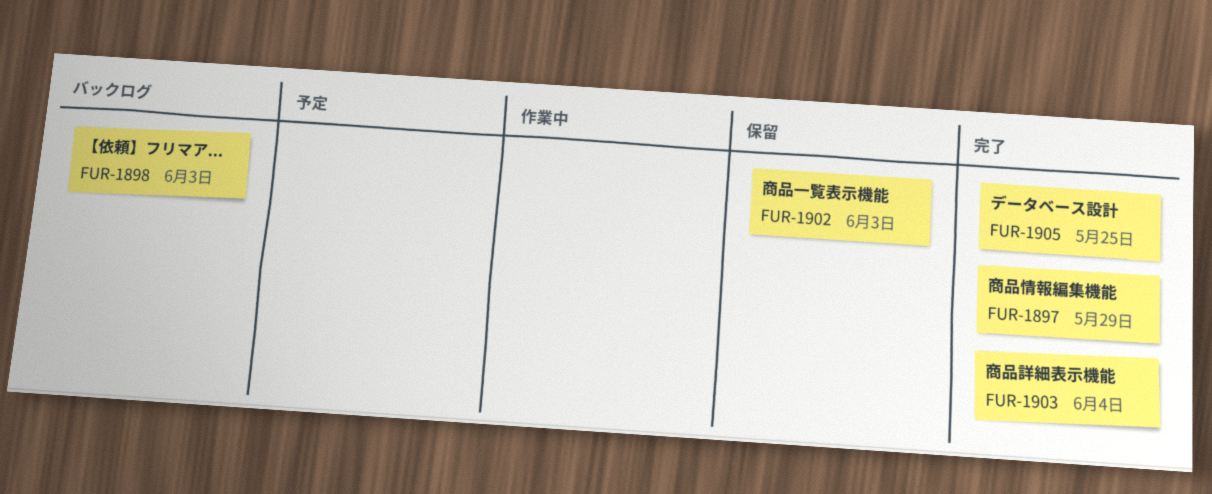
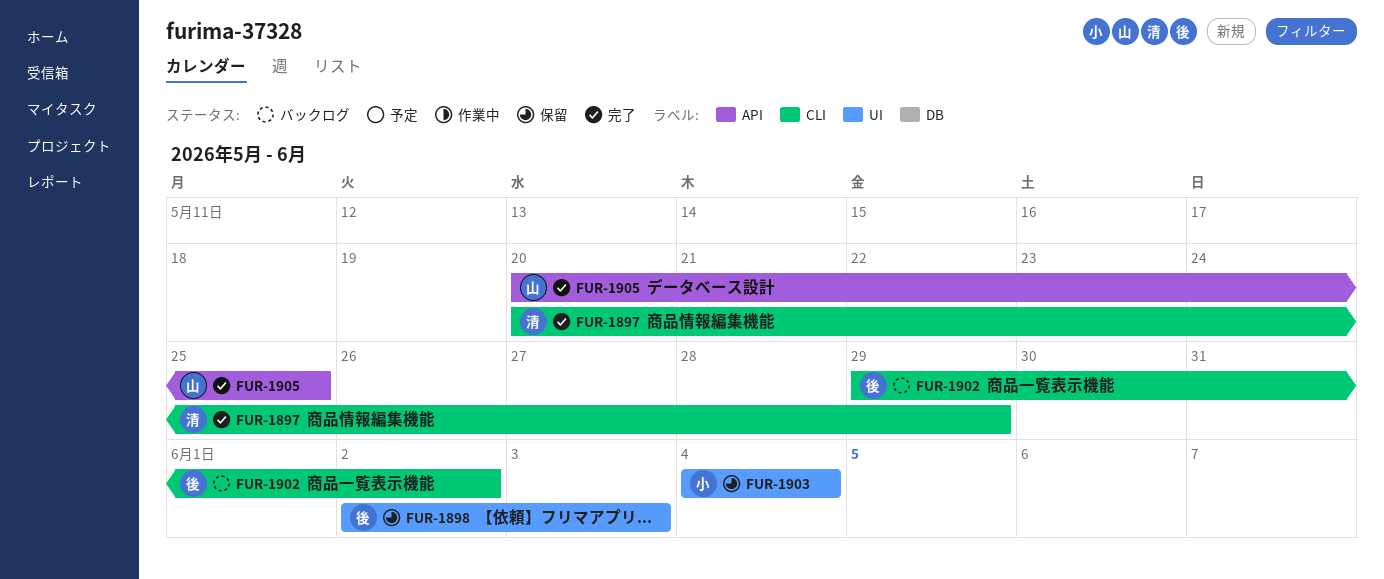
FUR-1898, status: バックログ -> 保留
FUR-1902, status: 保留 -> バックログ
FUR-1902, due: Jun 3 -> Jun 2
FUR-1903, status: 完了 -> 保留

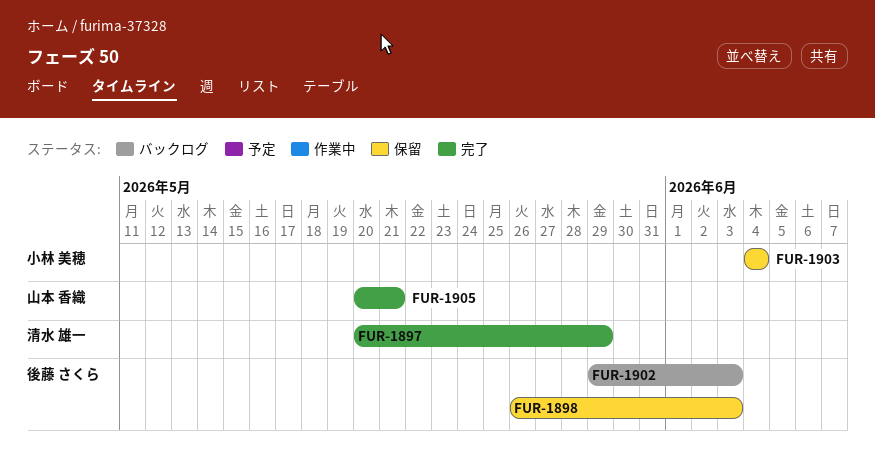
FUR-1898, start: Jun 2 -> May 26
FUR-1902, due: Jun 2 -> Jun 3
FUR-1905, due: May 25 -> May 21

